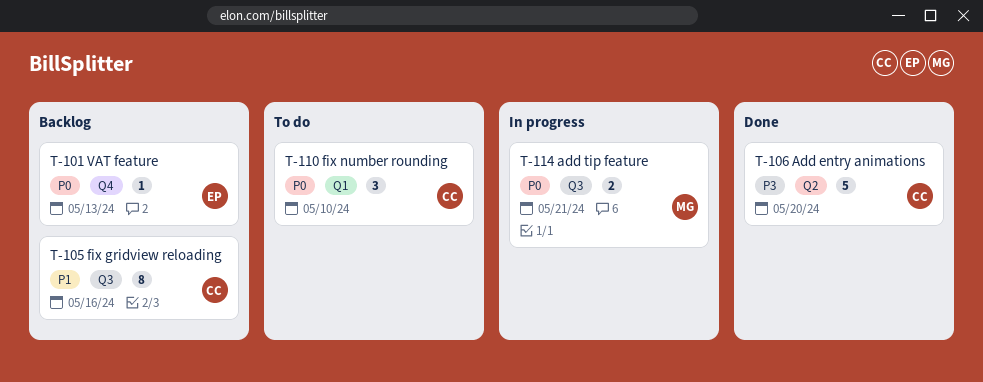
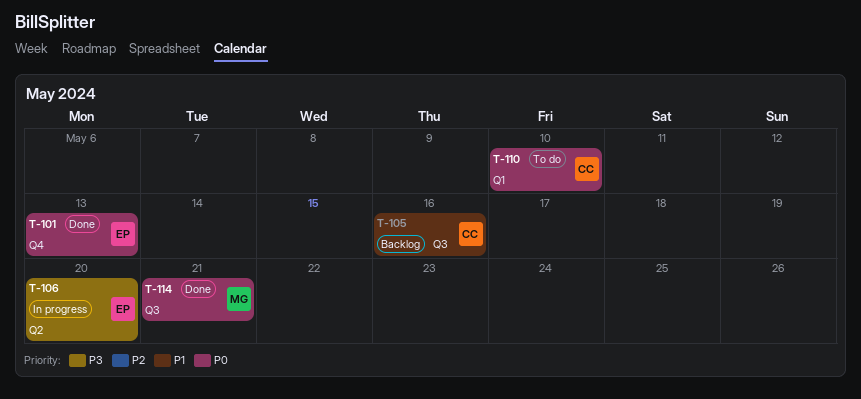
T-101, status: Backlog -> Done
T-106, status: Done -> In progress
T-106, owner: CC -> EP
T-114, status: In progress -> Done

